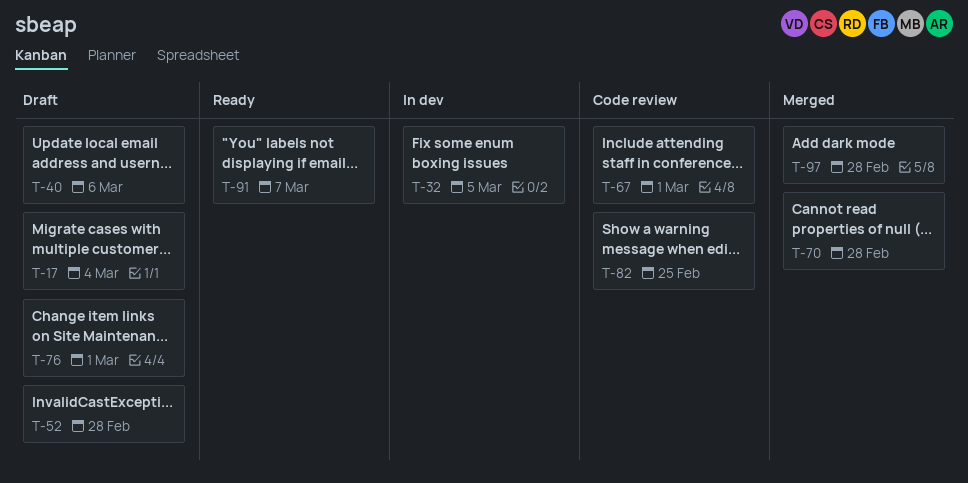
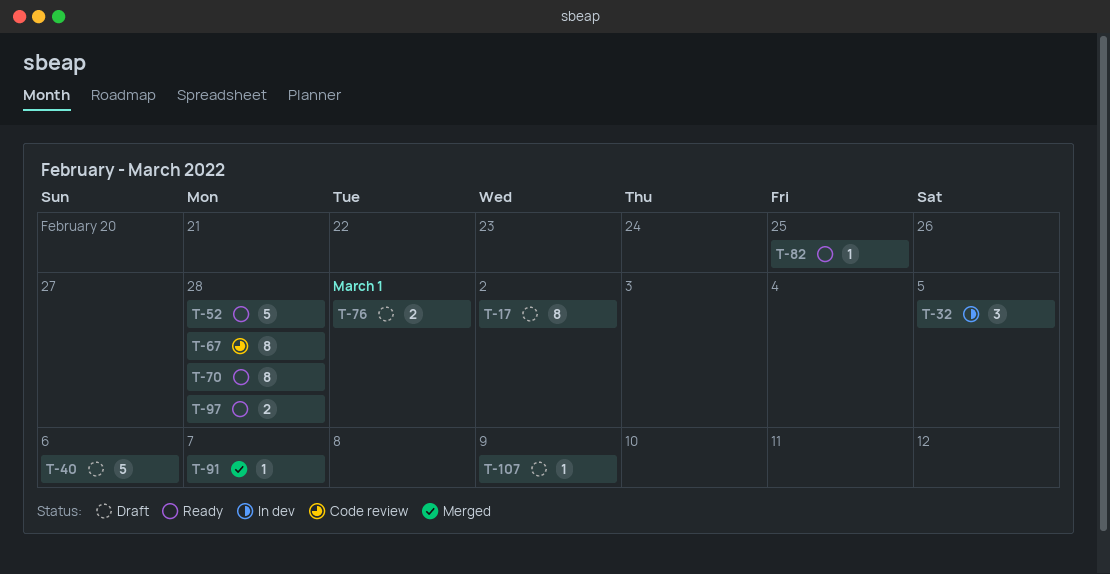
T-17, due: Mar 4 -> Mar 2
T-52, status: Draft -> Ready
T-67, due: Mar 1 -> Feb 28
T-70, status: Merged -> Ready
T-82, status: Code review -> Ready
T-91, status: Ready -> Merged
T-97, status: Merged -> Ready
T-107: none -> present

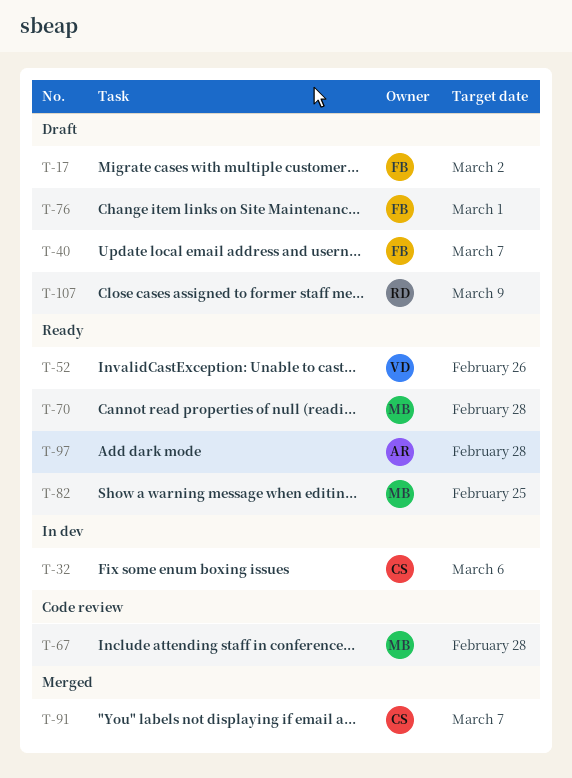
T-32, due: Mar 5 -> Mar 6
T-40, due: Mar 6 -> Mar 7
T-52, due: Feb 28 -> Feb 26

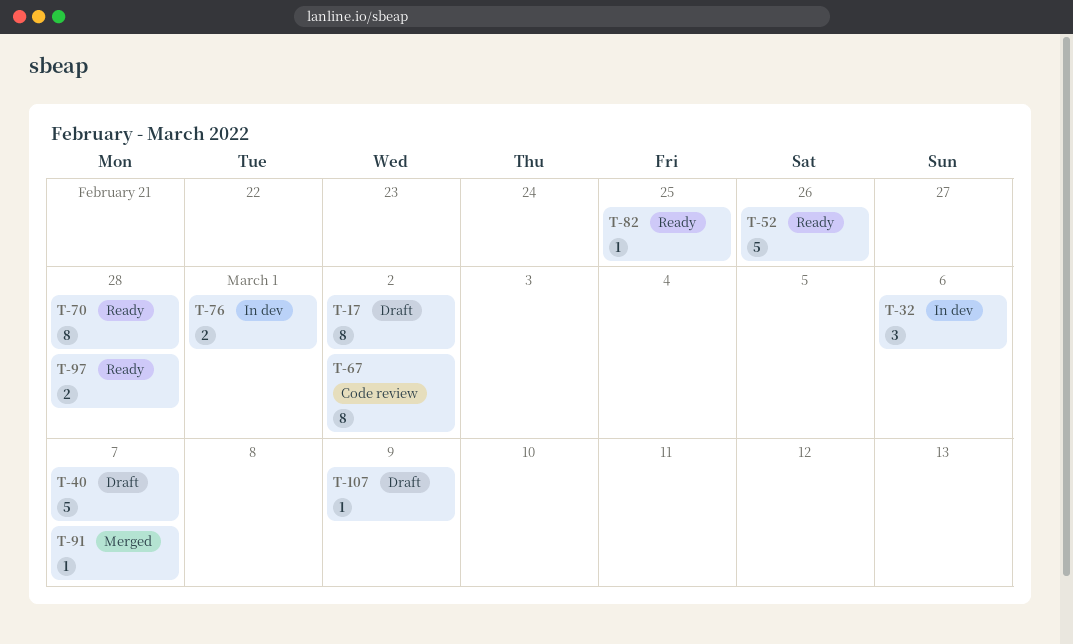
T-67, due: Feb 28 -> Mar 2
T-76, status: Draft -> In dev

